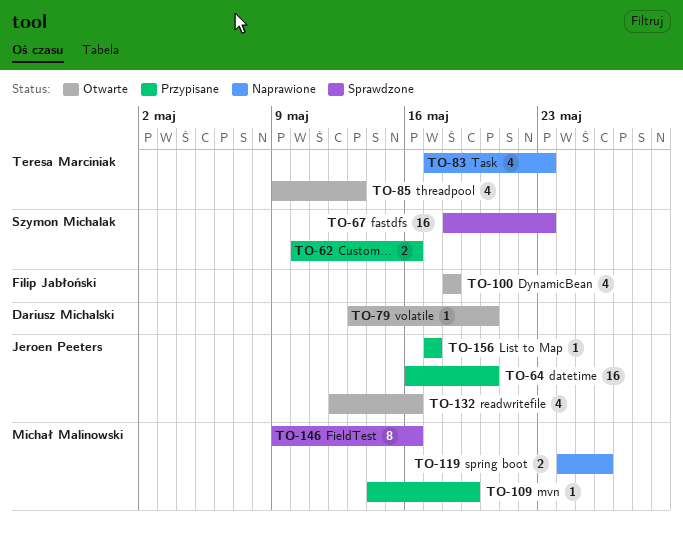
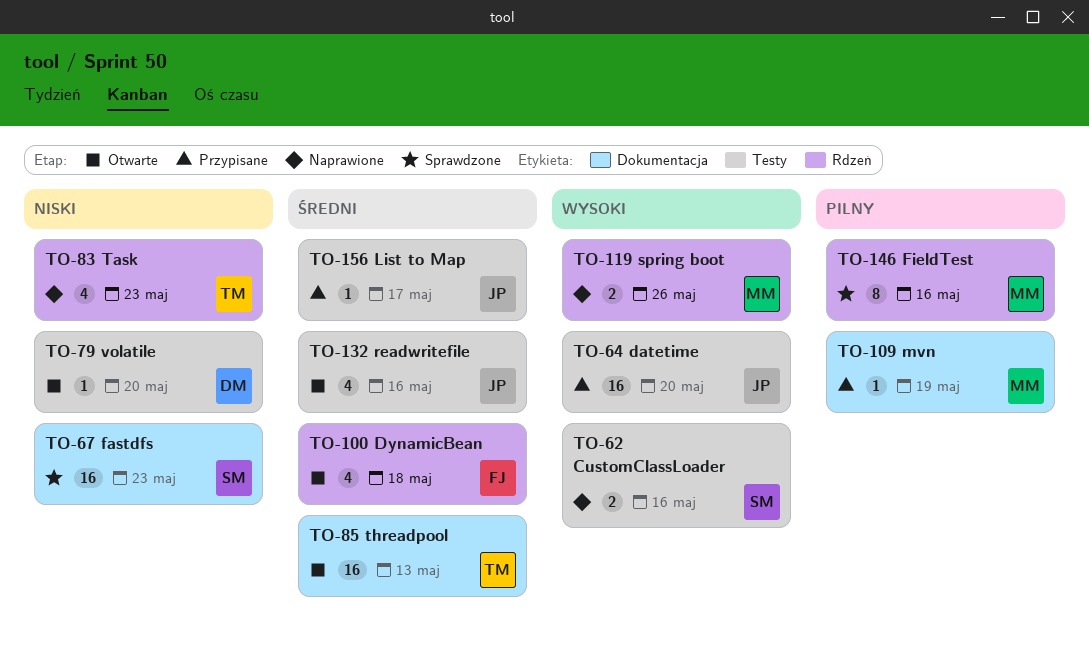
TO-62, status: Przypisane -> Naprawione
TO-85, estimate: 4 -> 16

